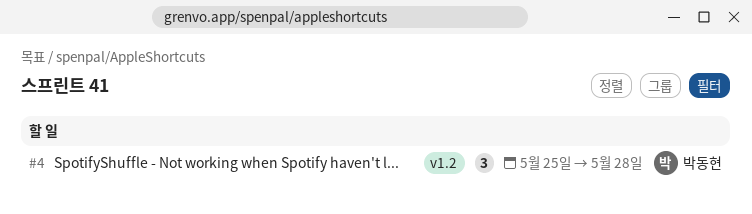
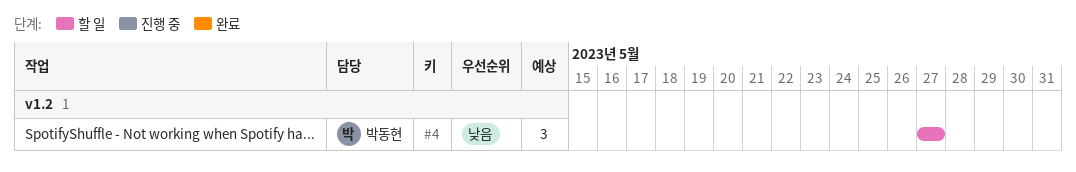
#4, start: May 25 -> May 27
#4, due: May 28 -> May 27

